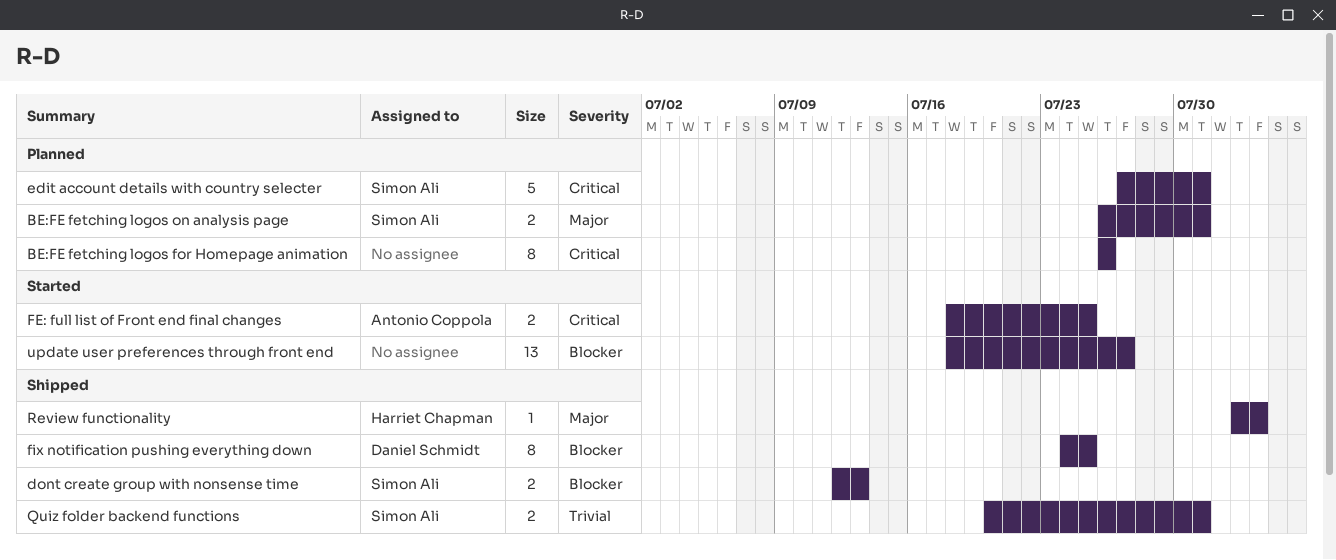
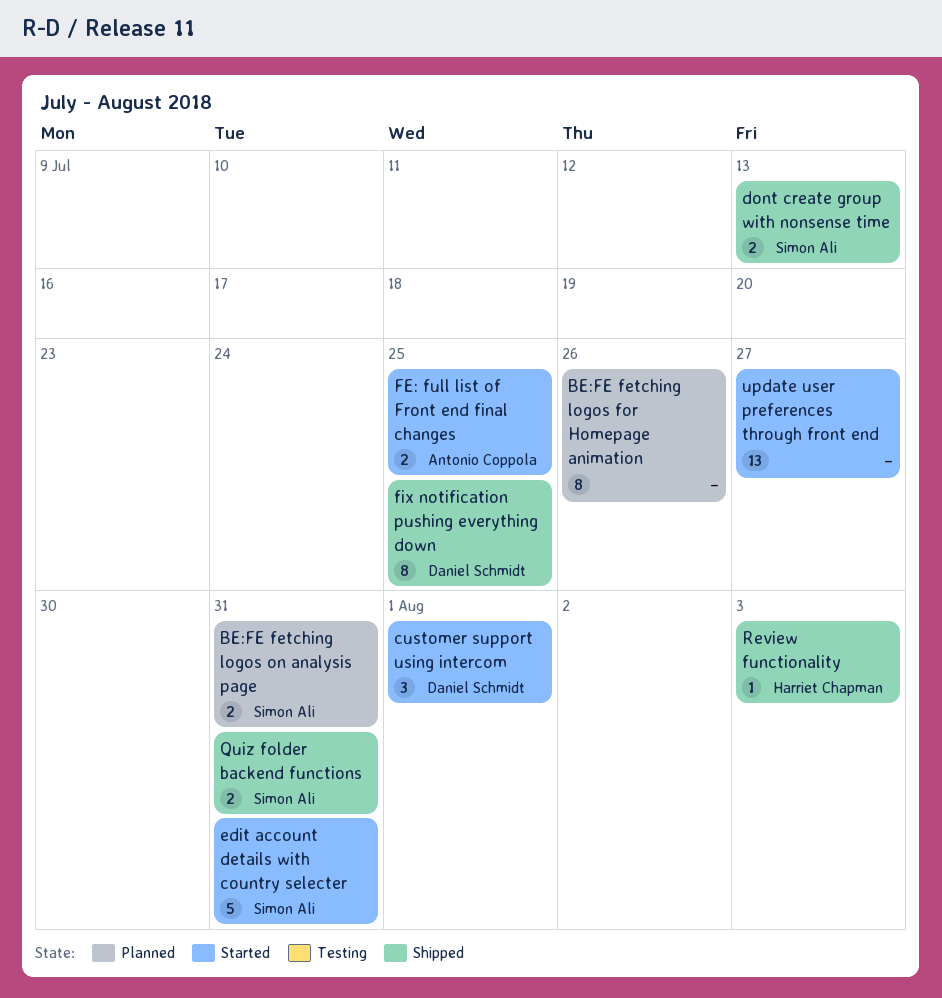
customer support using intercom: none -> present
edit account details with country selecter, status: Planned -> Started

